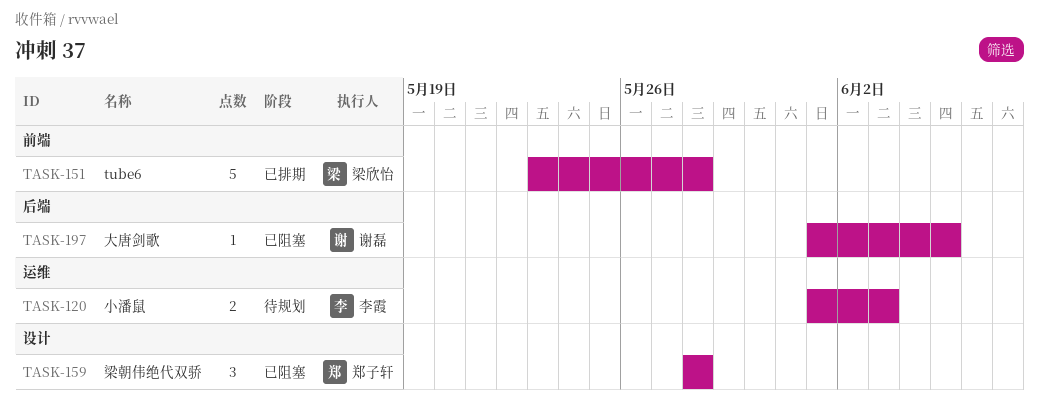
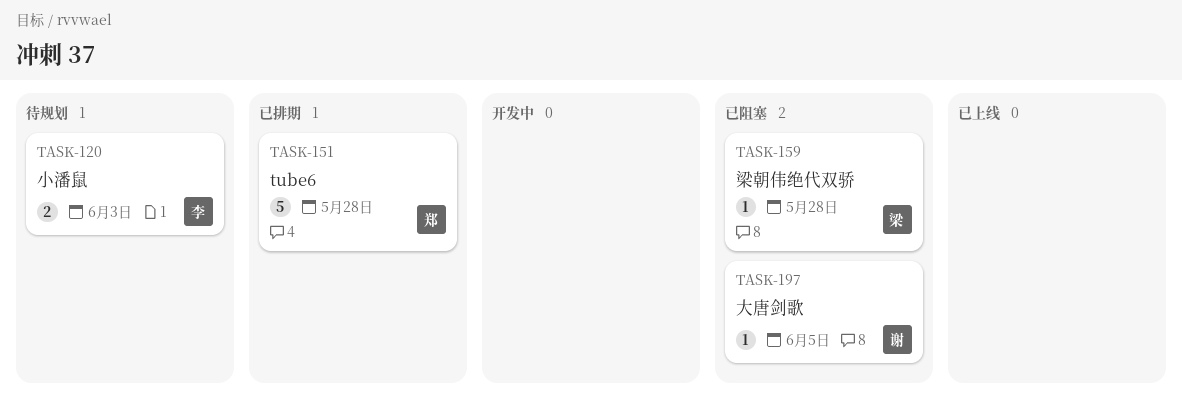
TASK-151, owner: 梁欣怡 -> 郑子轩
TASK-159, owner: 郑子轩 -> 梁欣怡
TASK-159, estimate: 3 -> 1

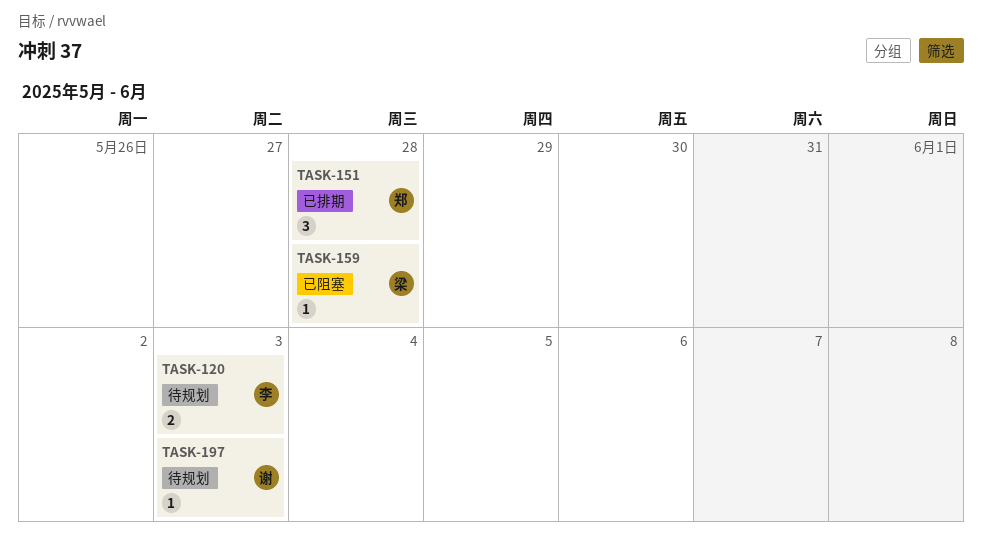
TASK-151, estimate: 5 -> 3
TASK-197, status: 已阻塞 -> 待规划
TASK-197, due: Jun 5 -> Jun 3

